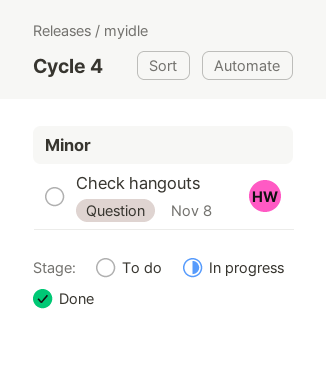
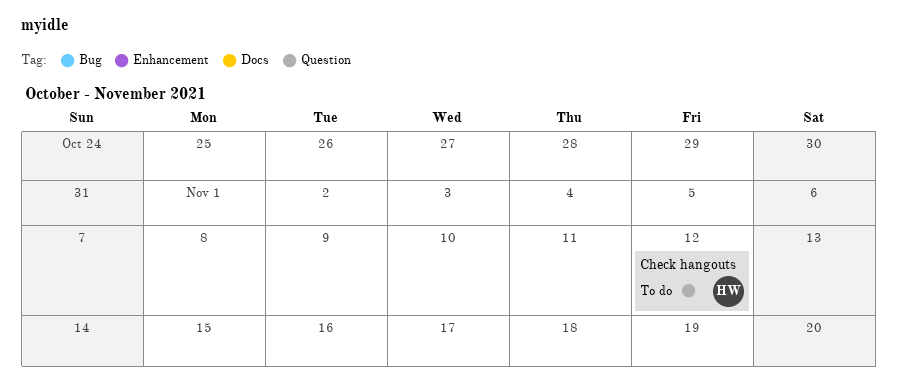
Check hangouts, due: Nov 8 -> Nov 12

